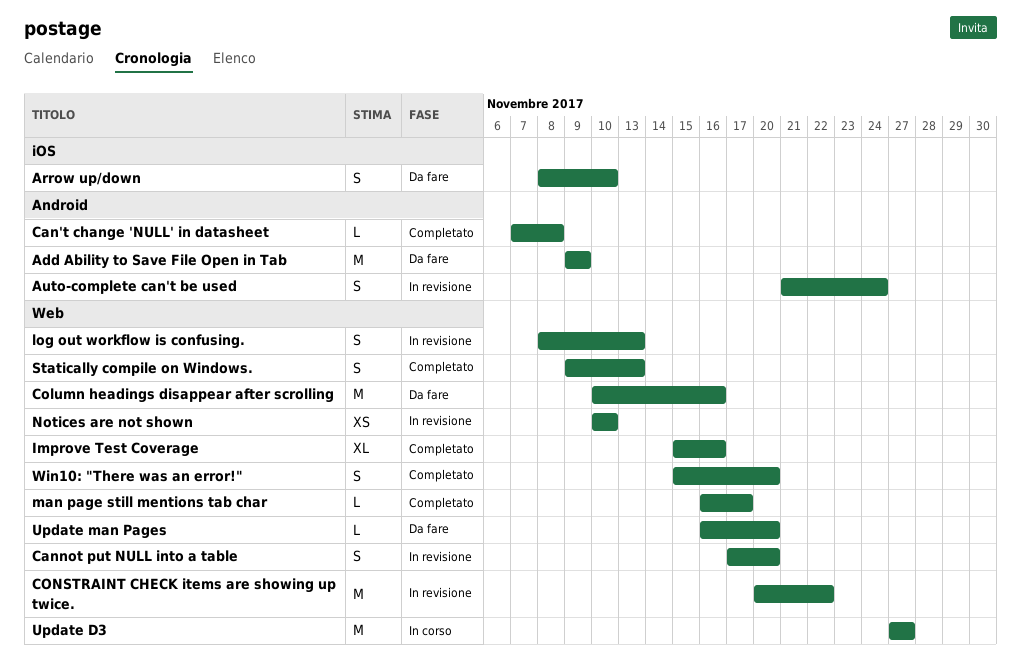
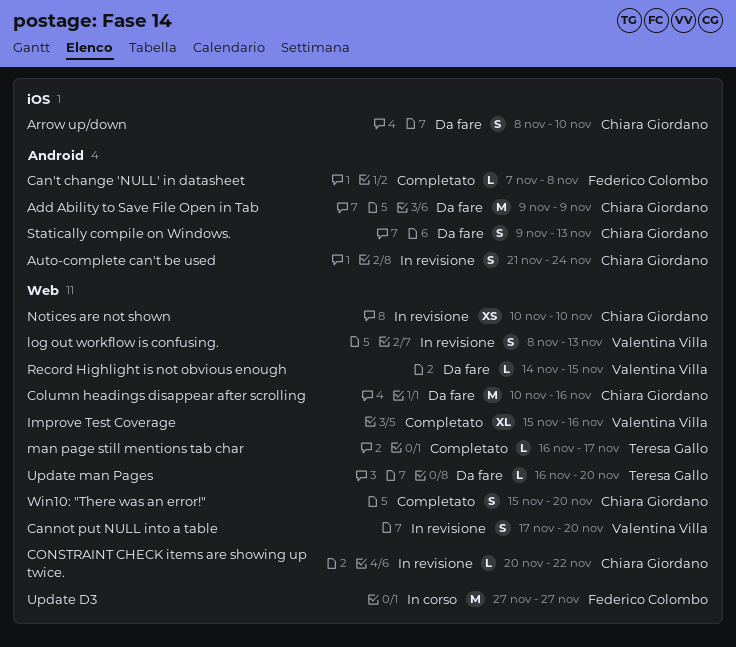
CONSTRAINT CHECK items are showing up twice., estimate: M -> L
Record Highlight is not obvious enough: none -> present
Statically compile on Windows., status: Completato -> Da fare
Statically compile on Windows., label: Web -> Android

